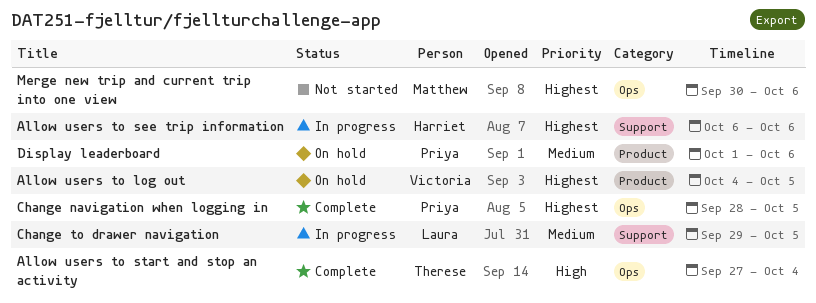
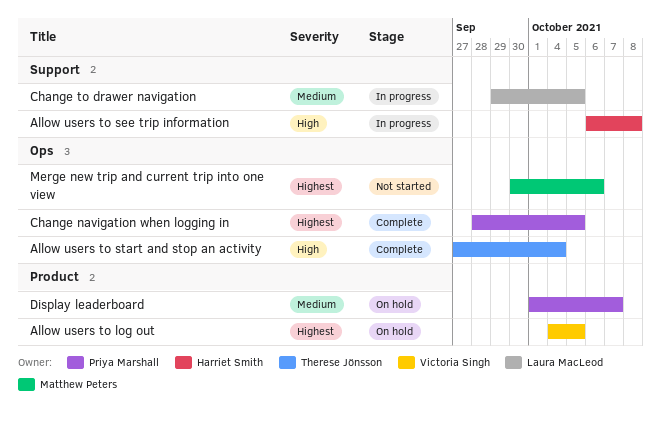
Allow users to see trip information, priority: Highest -> High
Allow users to see trip information, due: Oct 6 -> Oct 8
Display leaderboard, due: Oct 6 -> Oct 7

